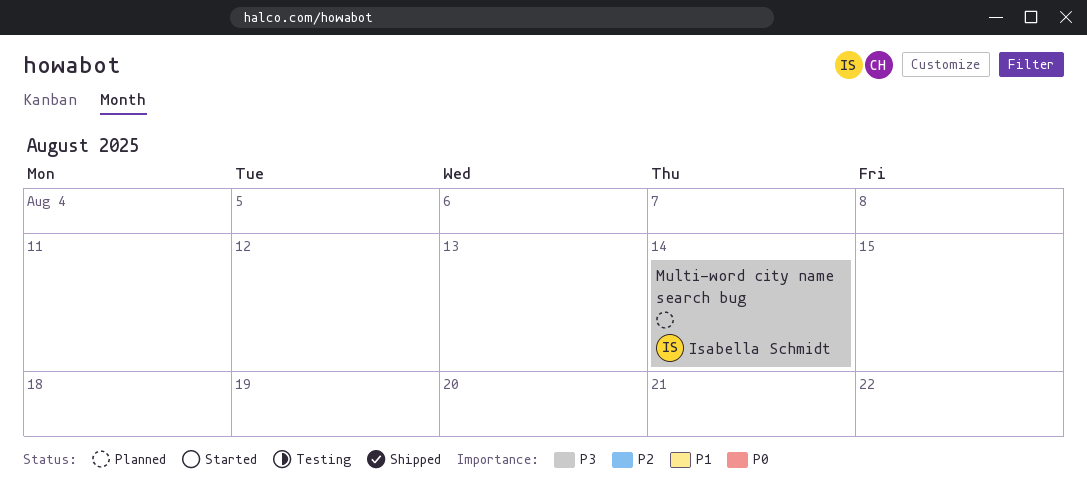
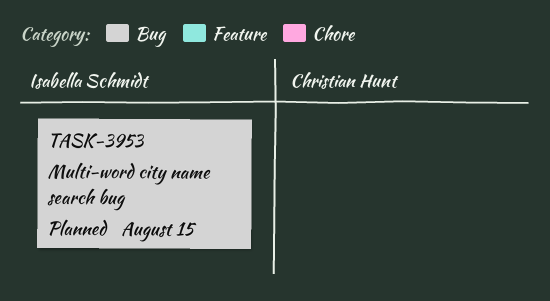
Multi-word city name search bug, due: Aug 14 -> Aug 15

